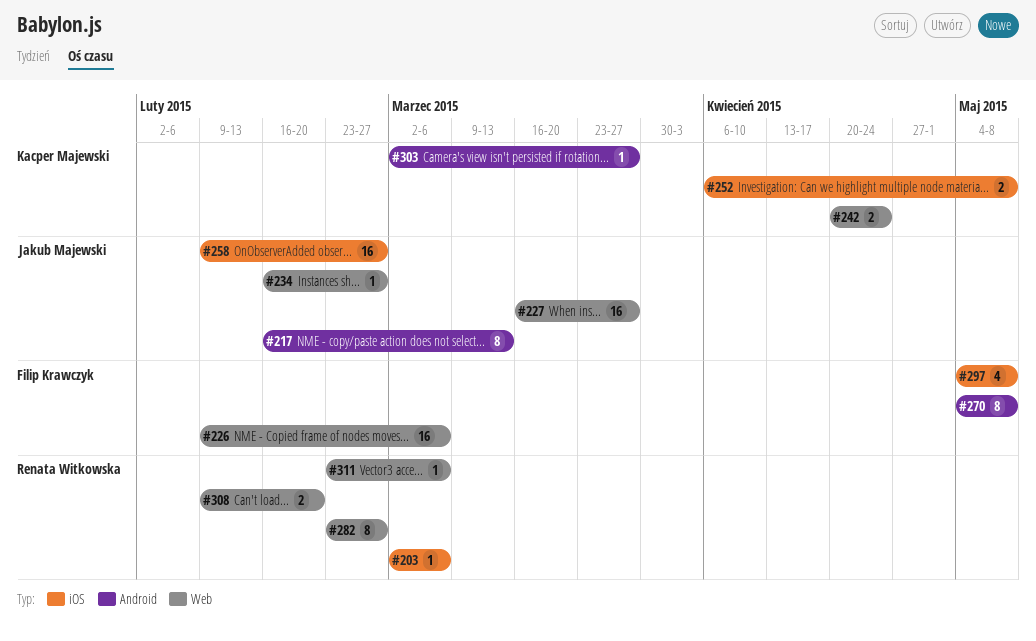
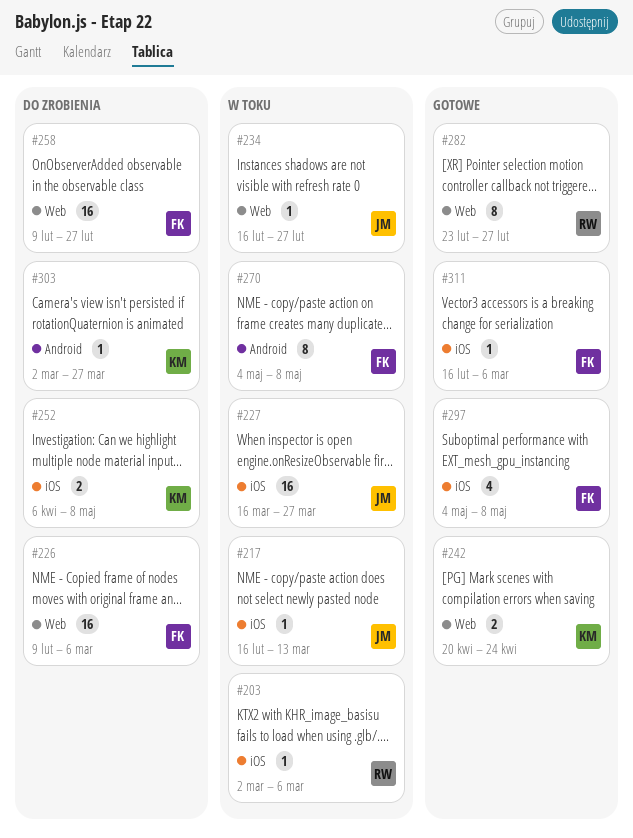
#217, label: Android -> iOS
#217, estimate: 8 -> 1
#227, label: Web -> iOS
#258, owner: Jakub Majewski -> Filip Krawczyk
#258, label: iOS -> Web
#308: present -> none
#311, owner: Renata Witkowska -> Filip Krawczyk
#311, label: Web -> iOS
#311, start: Feb 23 -> Feb 16

